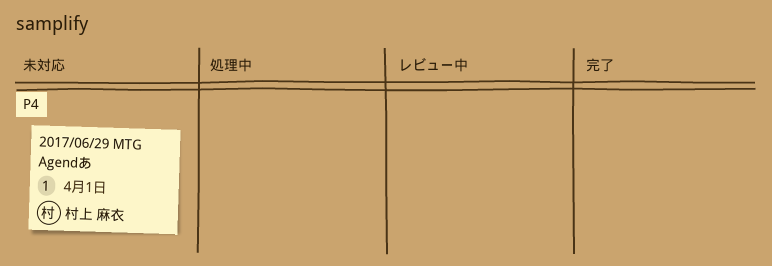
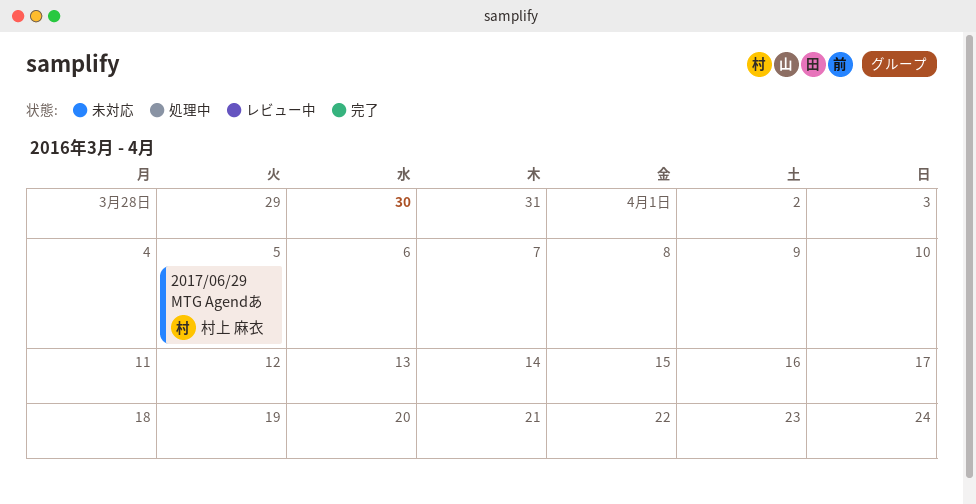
2017/06/29 MTG Agendあ, due: Apr 1 -> Apr 5

